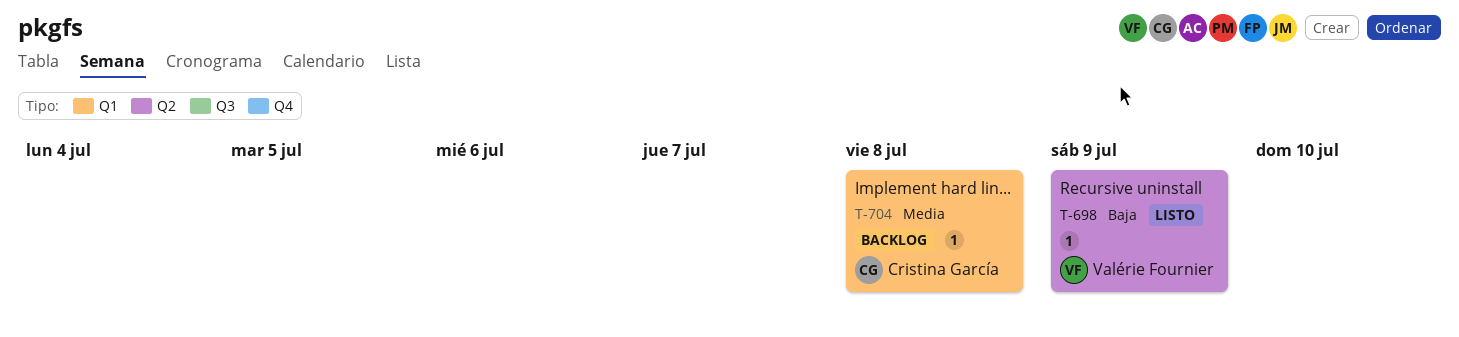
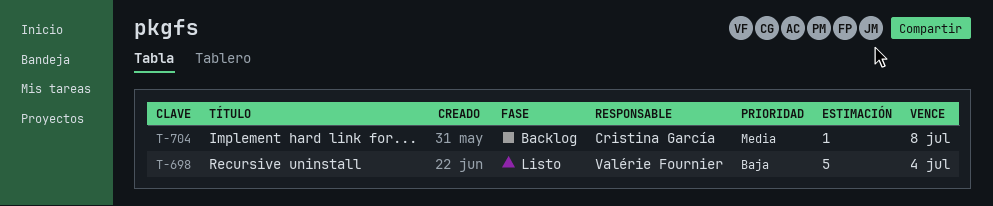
T-698, estimate: 1 -> 5
T-698, due: Jul 9 -> Jul 4

